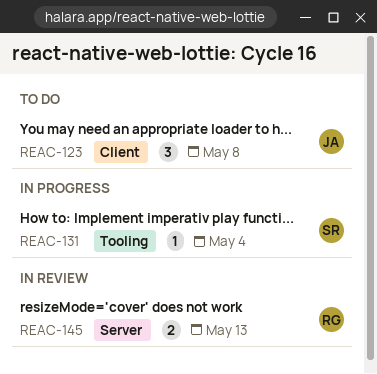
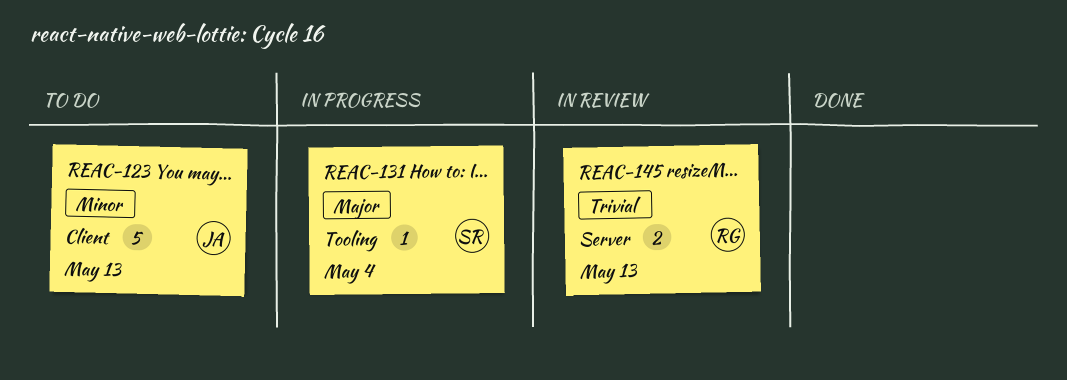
REAC-123, estimate: 3 -> 5
REAC-123, due: May 8 -> May 13

